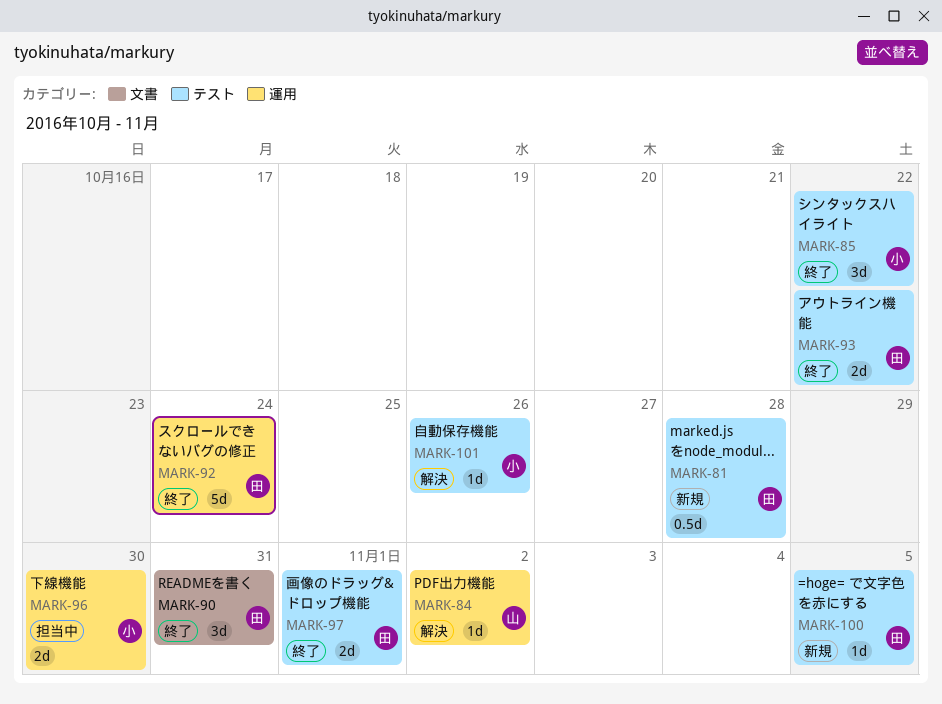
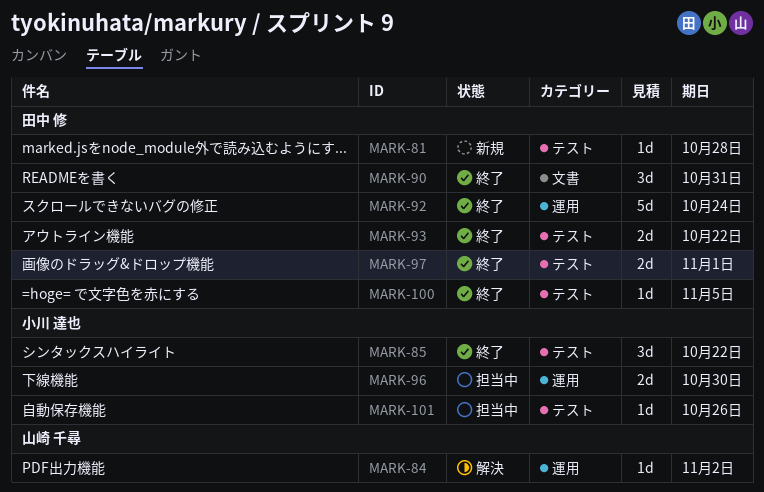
MARK-81, estimate: 0.5d -> 1d
MARK-100, status: 新規 -> 終了
MARK-101, status: 解決 -> 担当中

